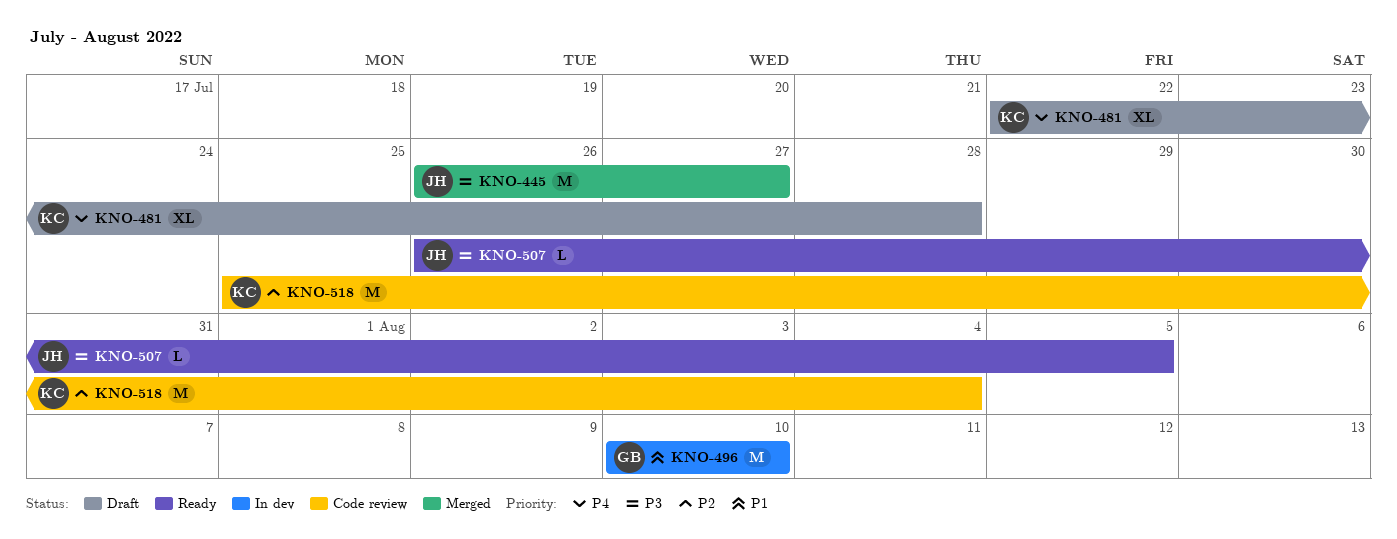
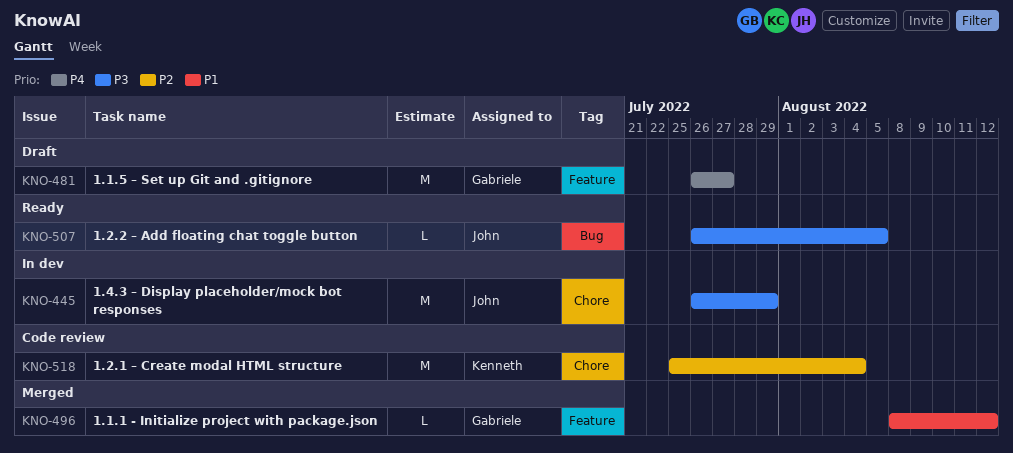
KNO-445, status: Merged -> In dev
KNO-445, due: Jul 27 -> Jul 29
KNO-481, owner: Kenneth -> Gabriele
KNO-481, estimate: XL -> M
KNO-481, start: Jul 22 -> Jul 26
KNO-481, due: Jul 28 -> Jul 27
KNO-496, status: In dev -> Merged
KNO-496, estimate: M -> L
KNO-496, start: Aug 10 -> Aug 8
KNO-496, due: Aug 10 -> Aug 12

